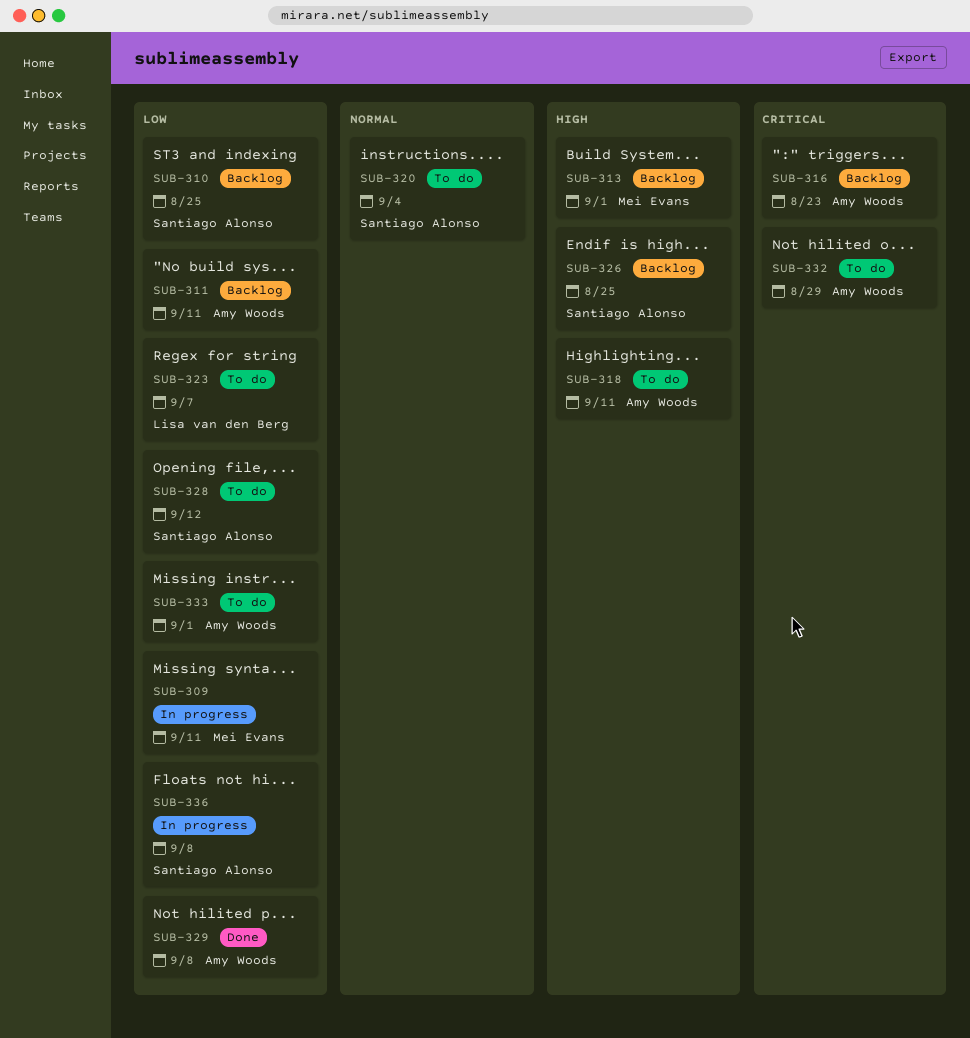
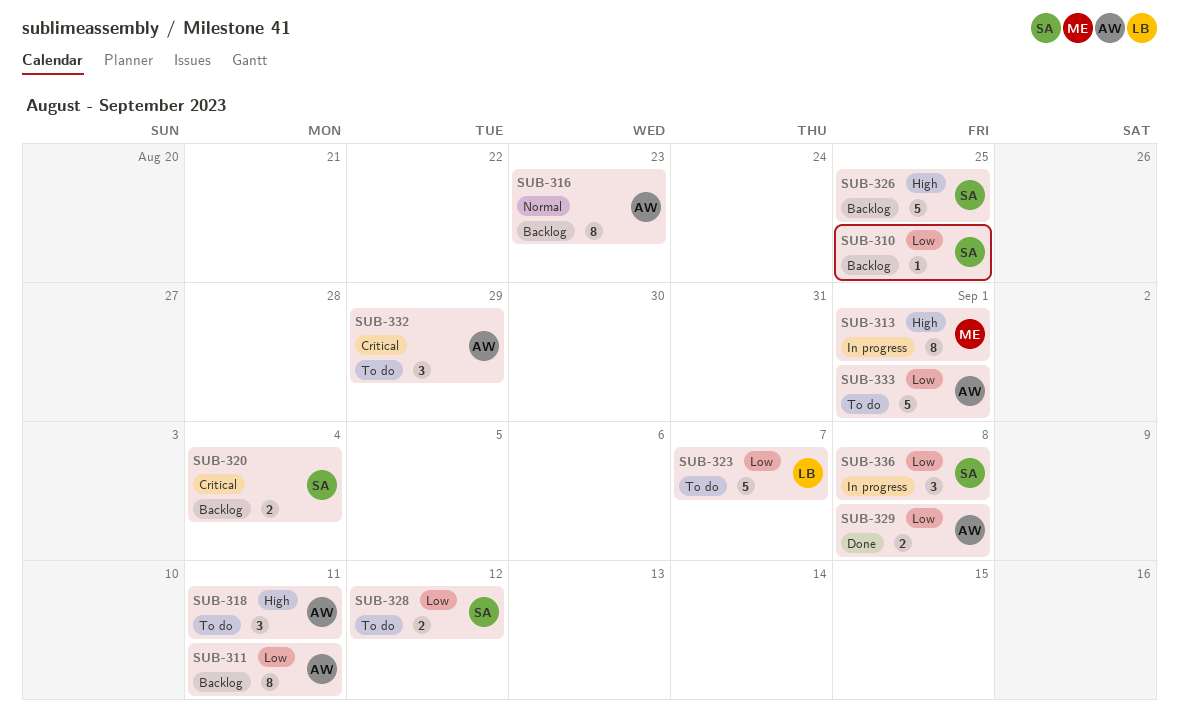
SUB-309: present -> none
SUB-313, status: Backlog -> In progress
SUB-316, priority: Critical -> Normal
SUB-320, status: To do -> Backlog
SUB-320, priority: Normal -> Critical

